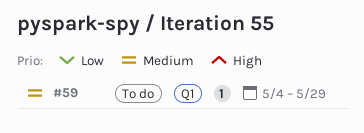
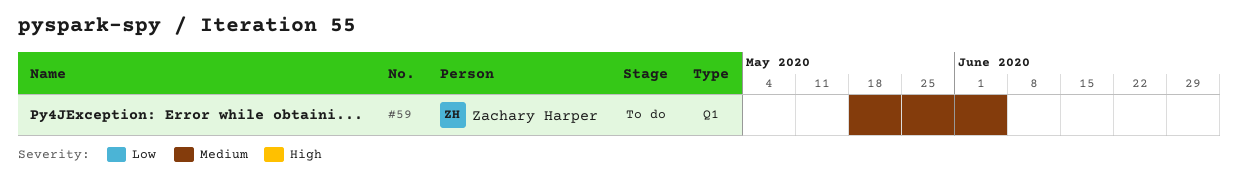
#59, start: May 4 -> May 18
#59, due: May 29 -> Jun 5

